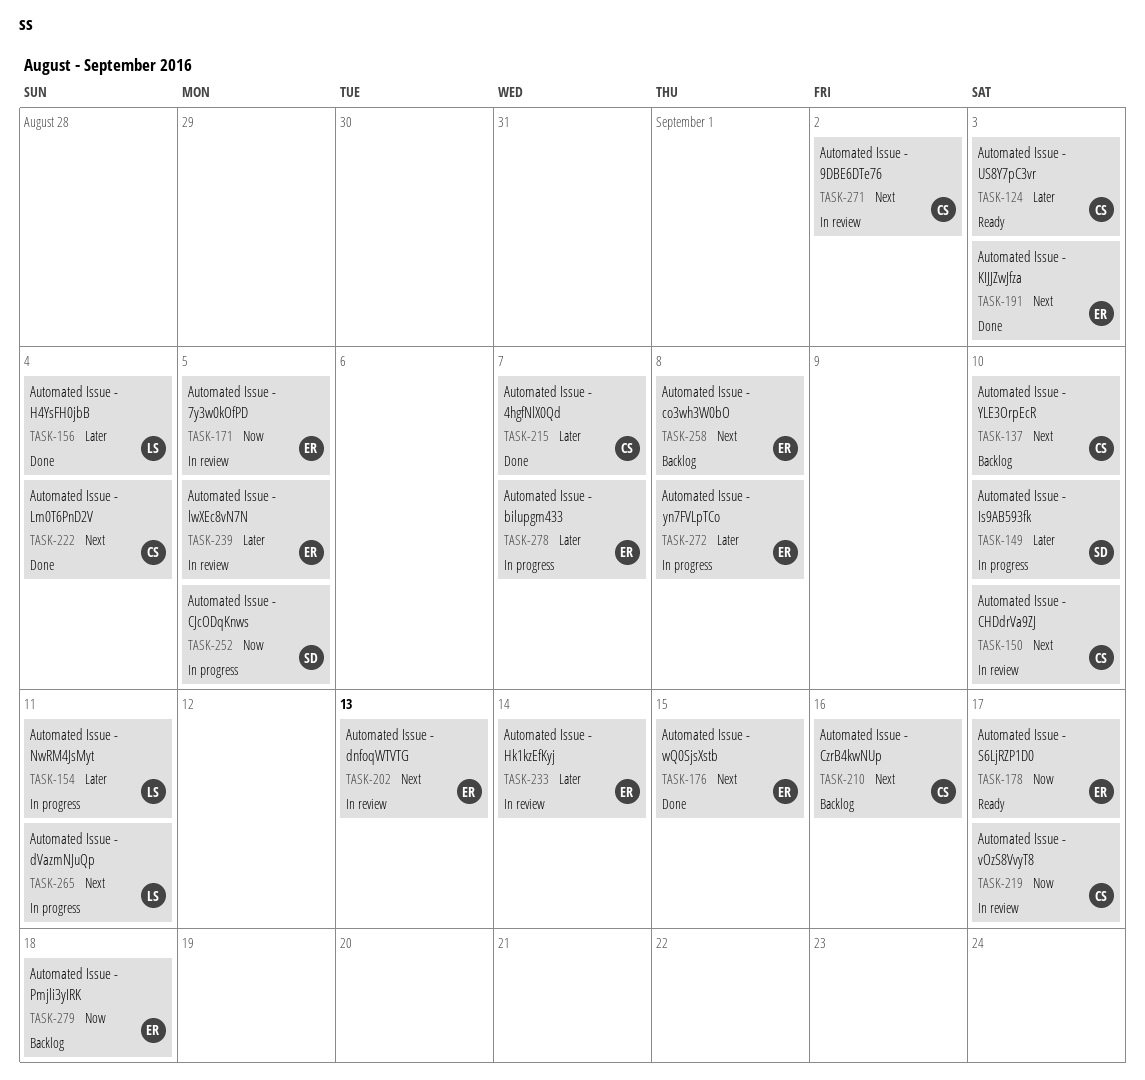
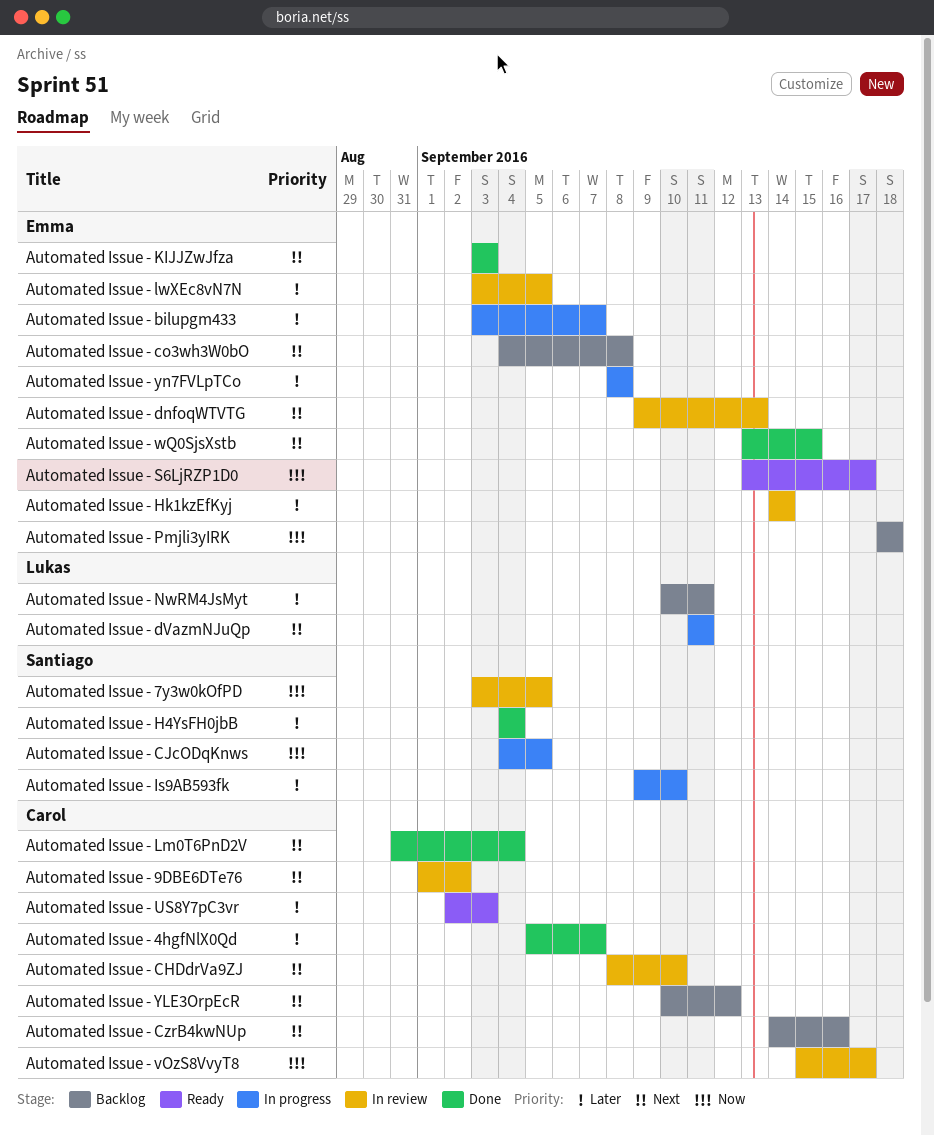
Automated Issue - 7y3w0kOfPD, owner: Emma -> Santiago
Automated Issue - H4YsFH0jbB, owner: Lukas -> Santiago
Automated Issue - NwRM4JsMyt, status: In progress -> Backlog
Automated Issue - YLE3OrpEcR, due: Sep 10 -> Sep 12

